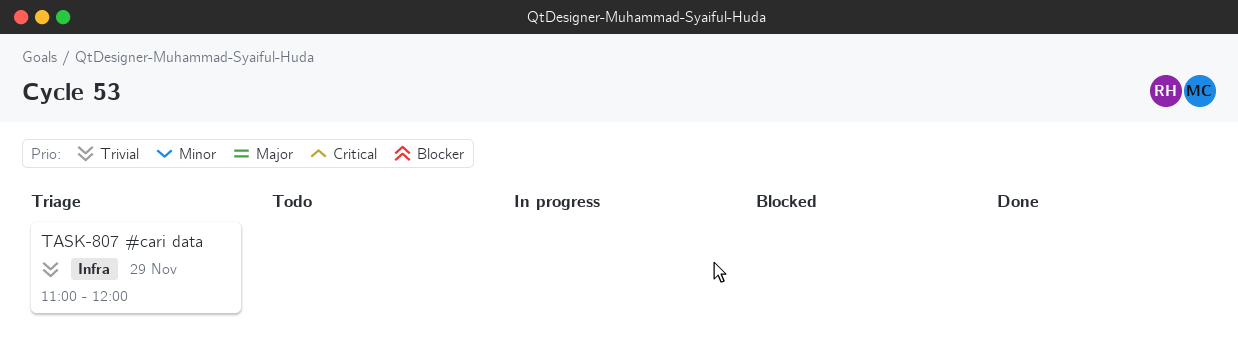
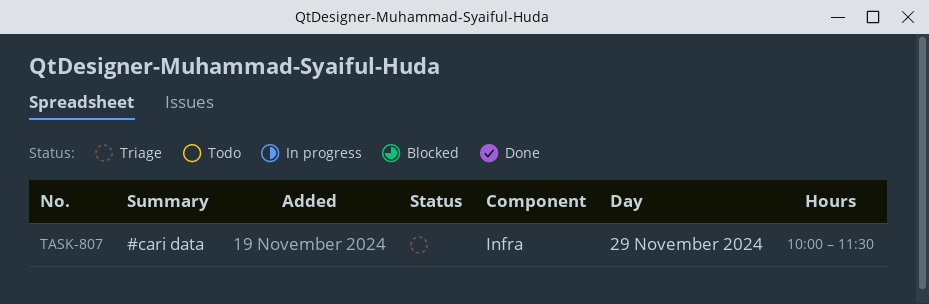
TASK-807, begins: 11:00 -> 10:00
TASK-807, ends: 12:00 -> 11:30

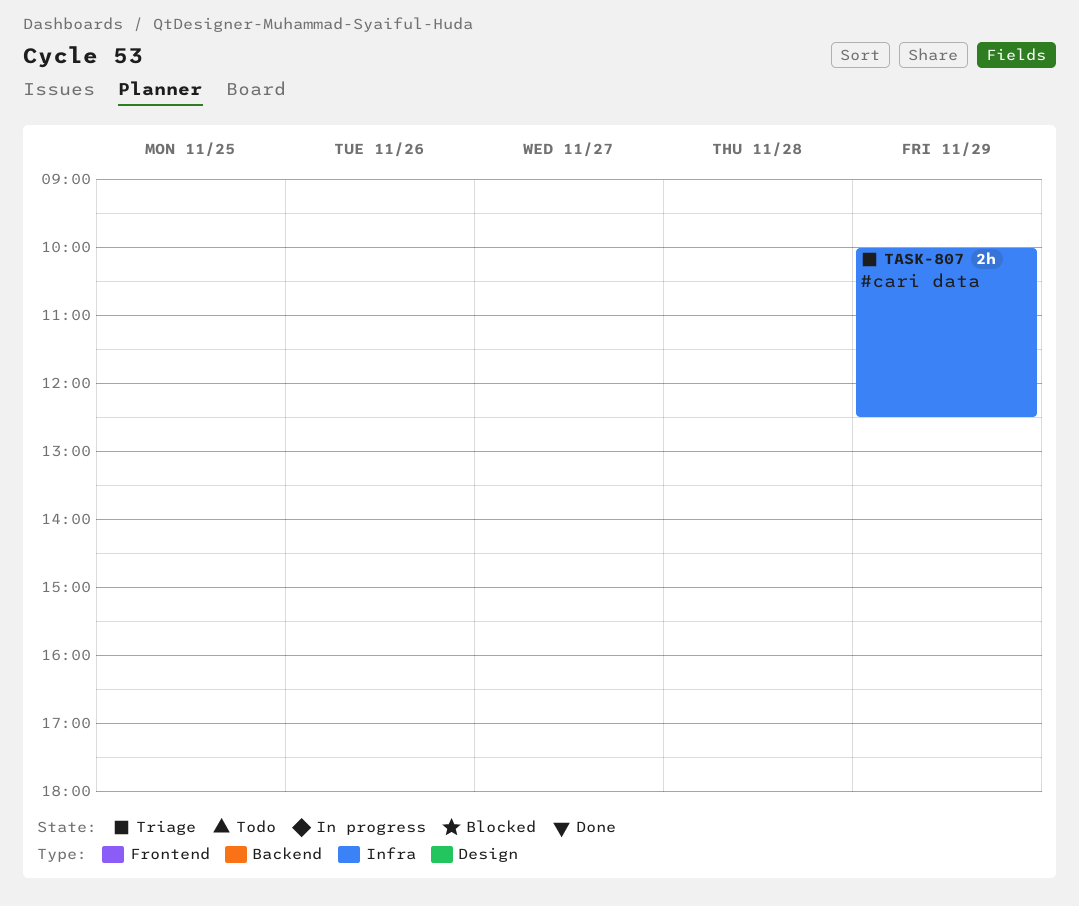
TASK-807, ends: 11:30 -> 12:30

